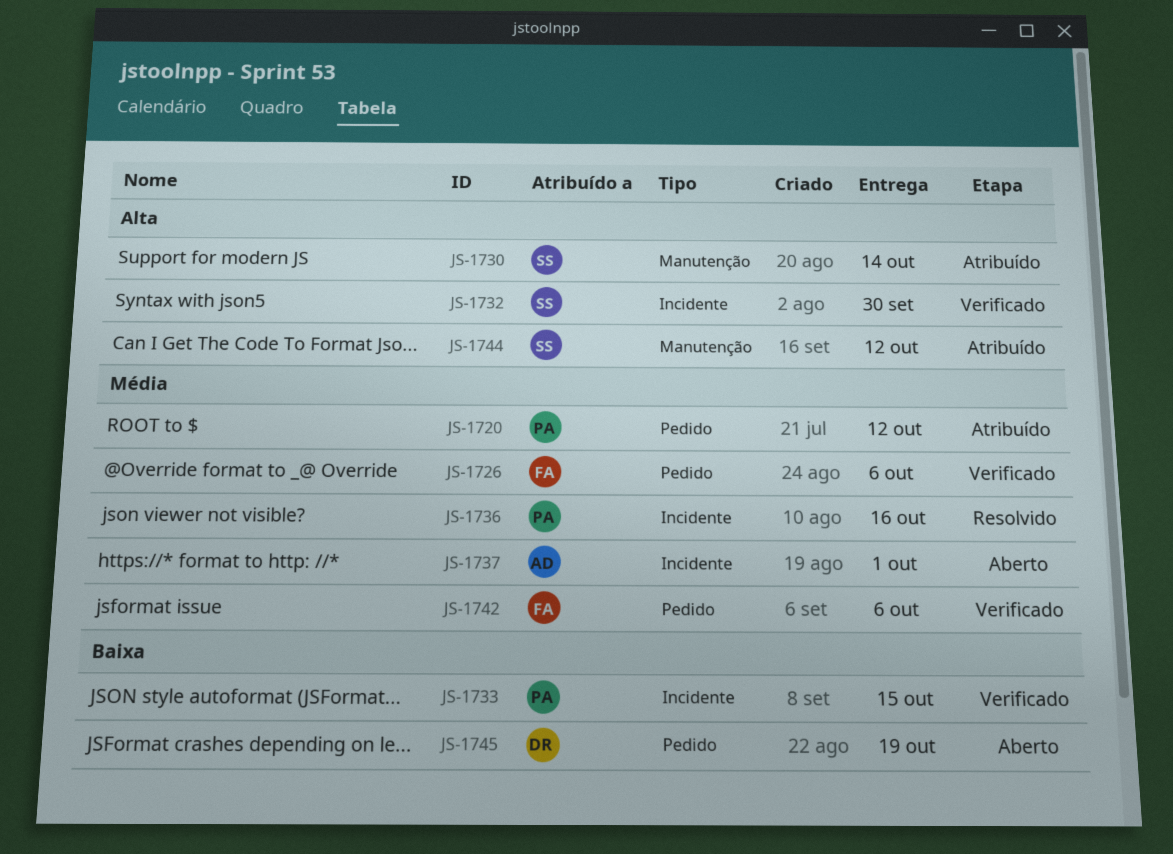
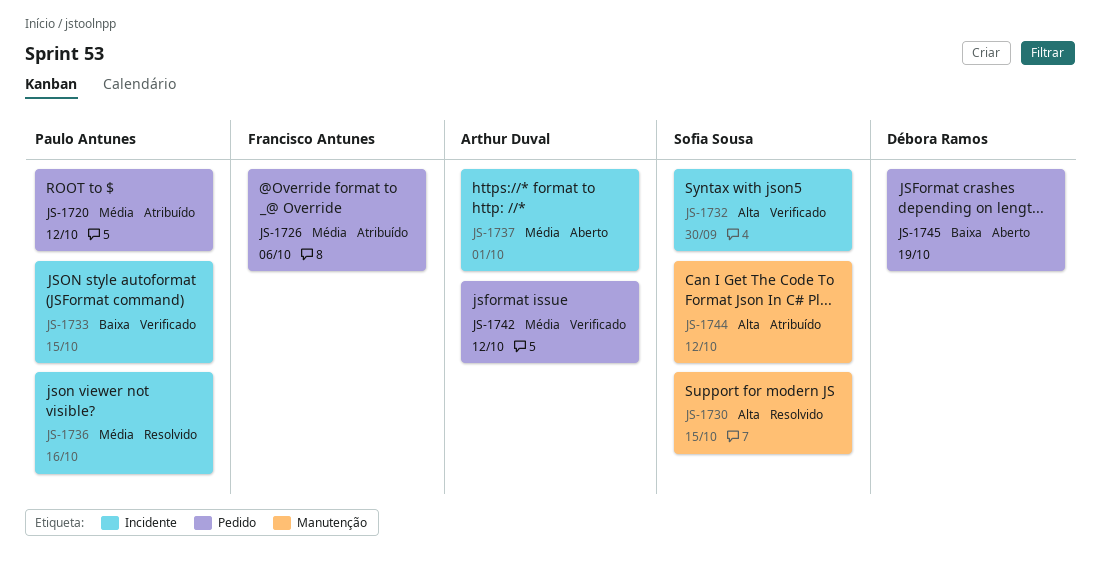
JS-1726, status: Verificado -> Atribuído
JS-1730, status: Atribuído -> Resolvido
JS-1730, due: Oct 14 -> Oct 15
JS-1742, owner: Francisco Antunes -> Arthur Duval
JS-1742, due: Oct 6 -> Oct 12

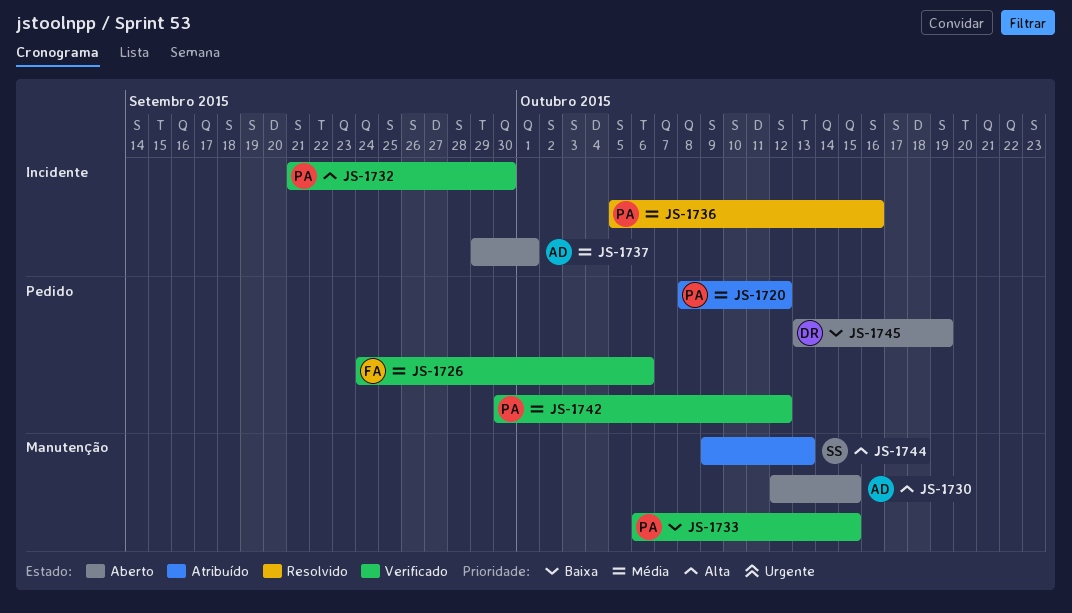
JS-1726, status: Atribuído -> Verificado
JS-1730, status: Resolvido -> Aberto
JS-1730, owner: Sofia Sousa -> Arthur Duval
JS-1732, owner: Sofia Sousa -> Paulo Antunes
JS-1733, label: Incidente -> Manutenção
JS-1742, owner: Arthur Duval -> Paulo Antunes
JS-1744, due: Oct 12 -> Oct 13

